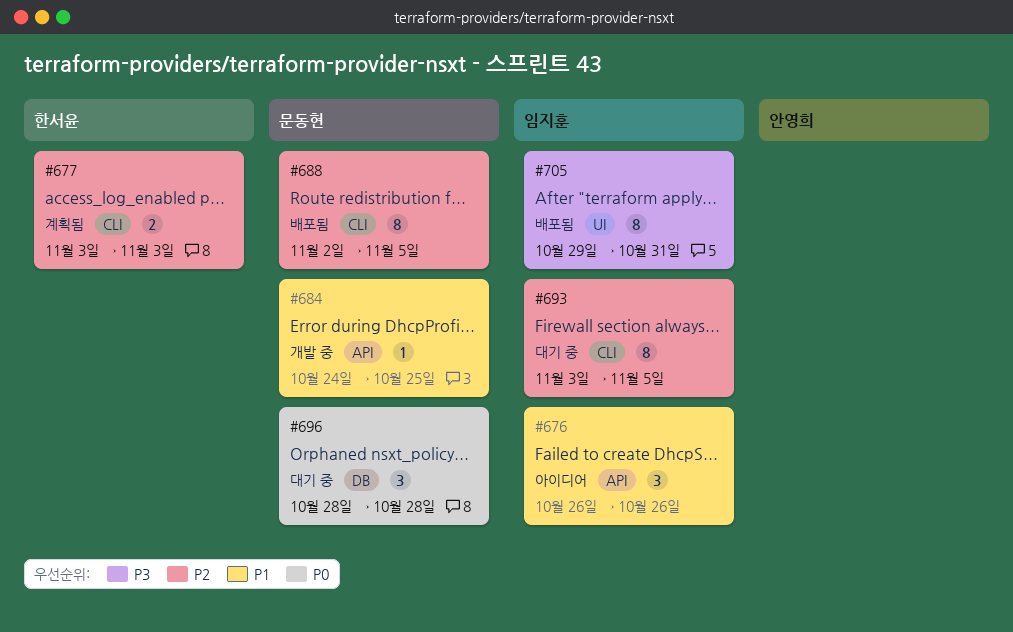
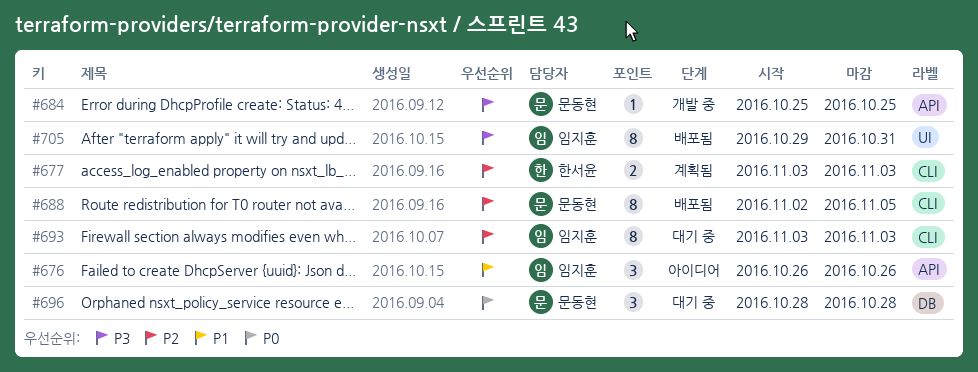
#684, priority: P1 -> P3
#684, start: Oct 24 -> Oct 25
#693, due: Nov 5 -> Nov 3

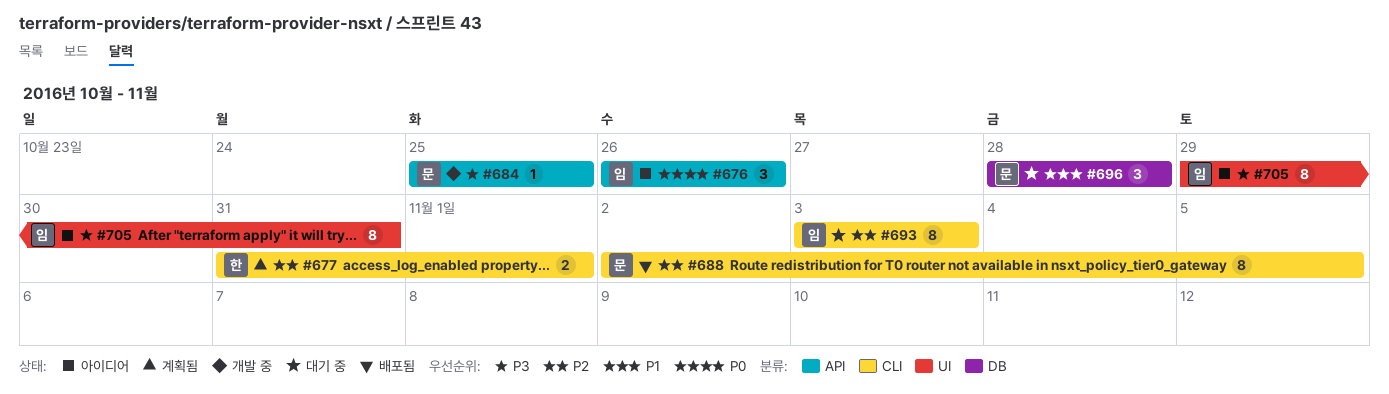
#676, priority: P1 -> P0
#677, start: Nov 3 -> Oct 31
#677, due: Nov 3 -> Nov 1
#696, priority: P0 -> P1
#705, status: 배포됨 -> 아이디어

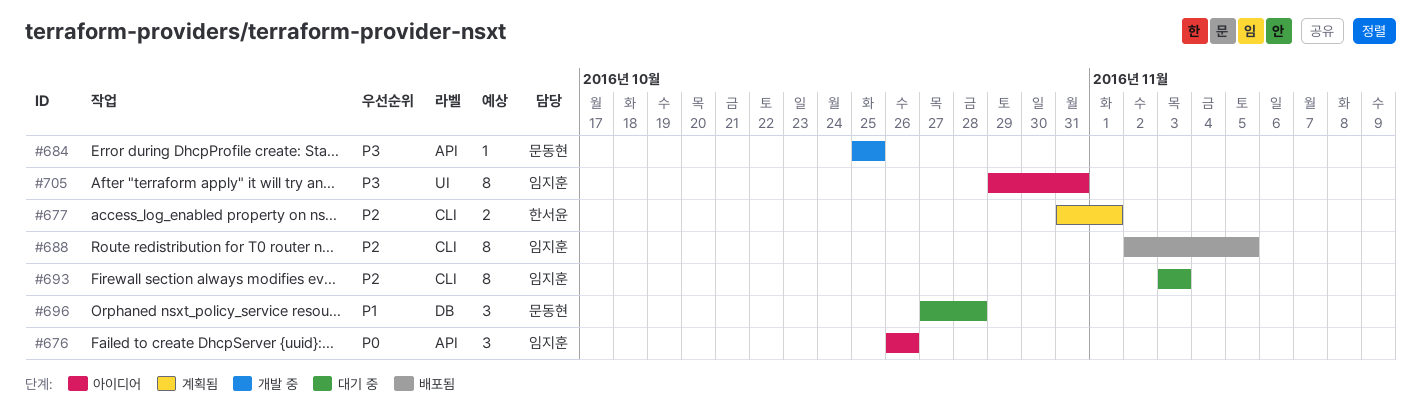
#688, owner: 문동현 -> 임지훈
#696, start: Oct 28 -> Oct 27

